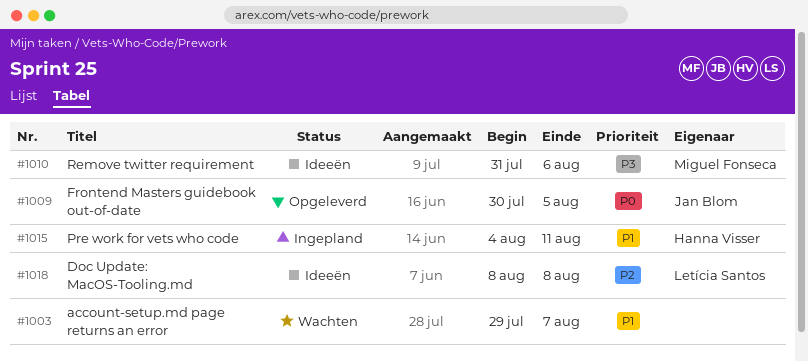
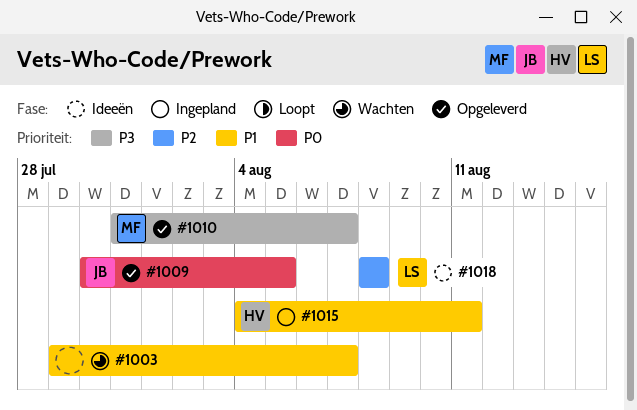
#1010, status: Ideeën -> Opgeleverd
#1010, due: Aug 6 -> Aug 7

